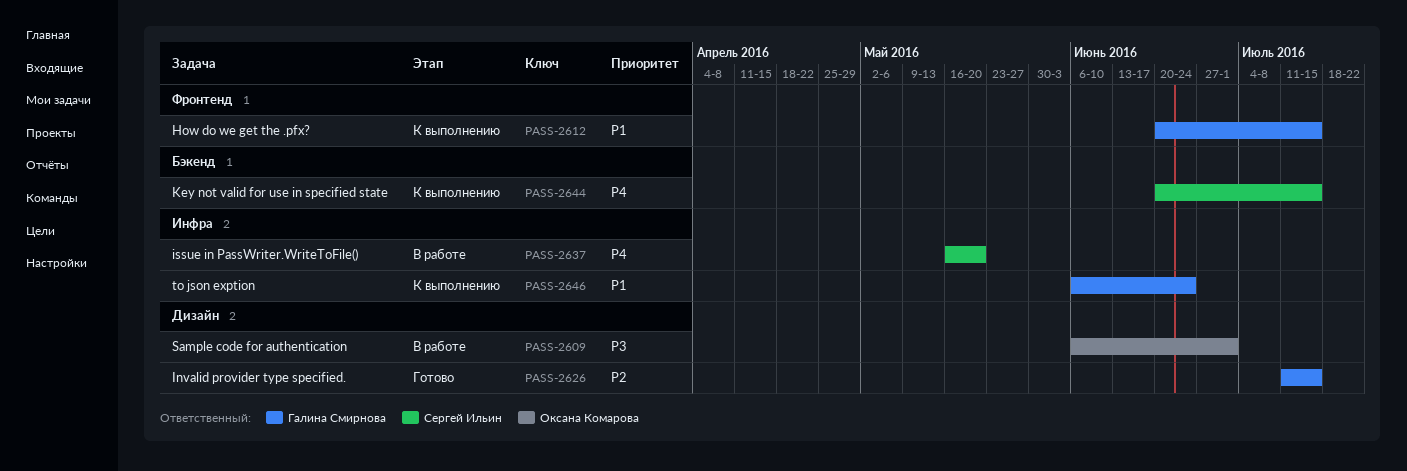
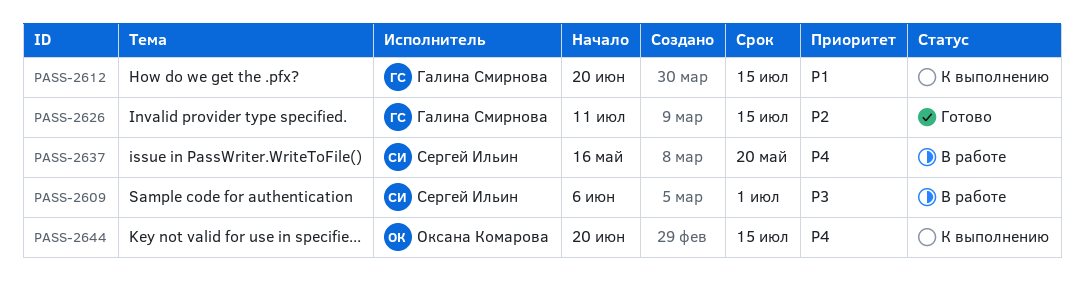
PASS-2609, owner: Оксана Комарова -> Сергей Ильин
PASS-2644, owner: Сергей Ильин -> Оксана Комарова
PASS-2646: present -> none

